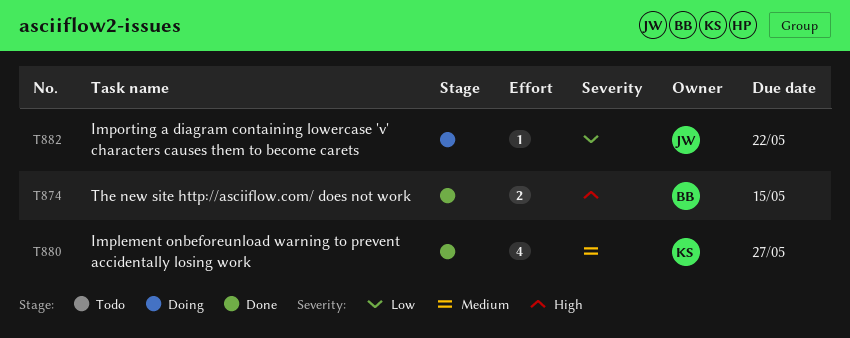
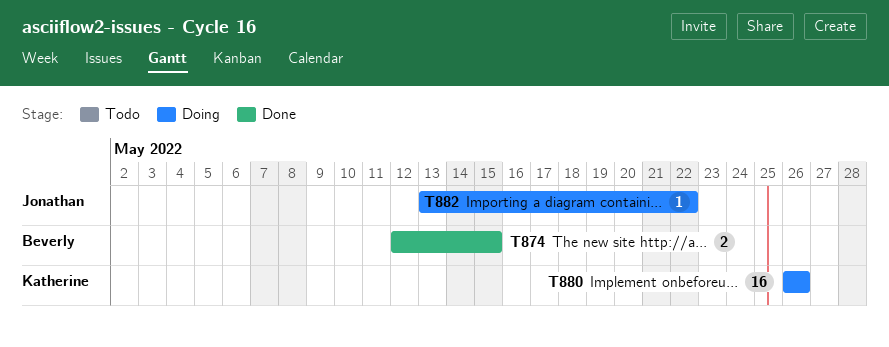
T880, status: Done -> Doing
T880, estimate: 4 -> 16
T880, due: May 27 -> May 26

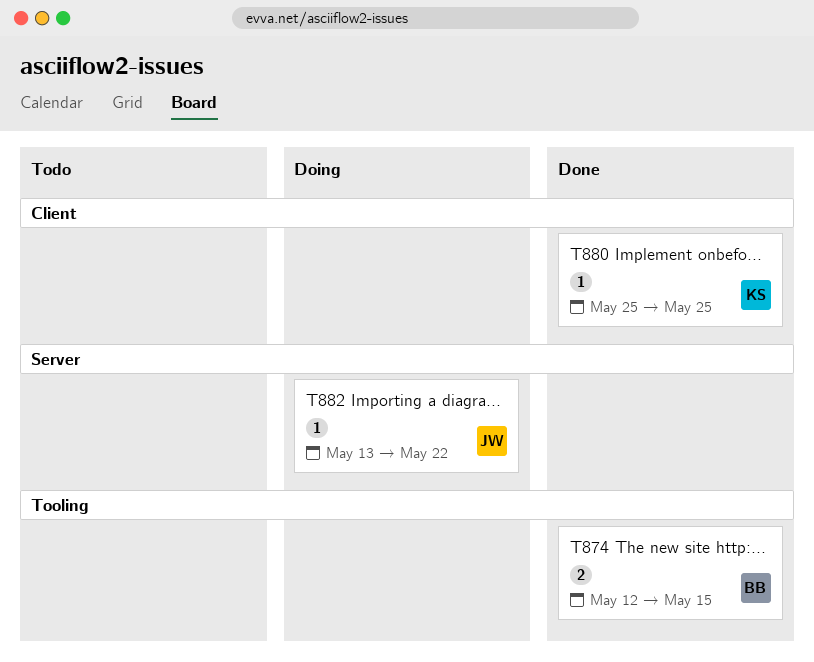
T880, status: Doing -> Done
T880, estimate: 16 -> 1
T880, start: May 26 -> May 25
T880, due: May 26 -> May 25

